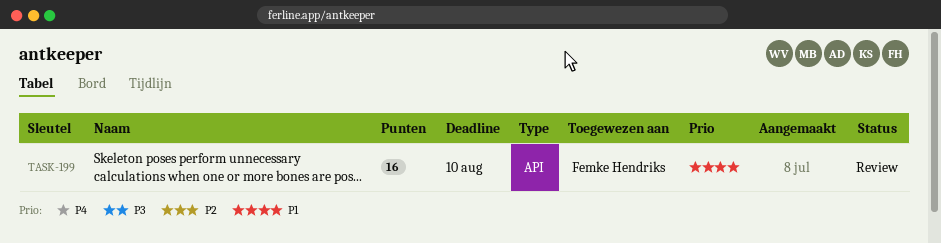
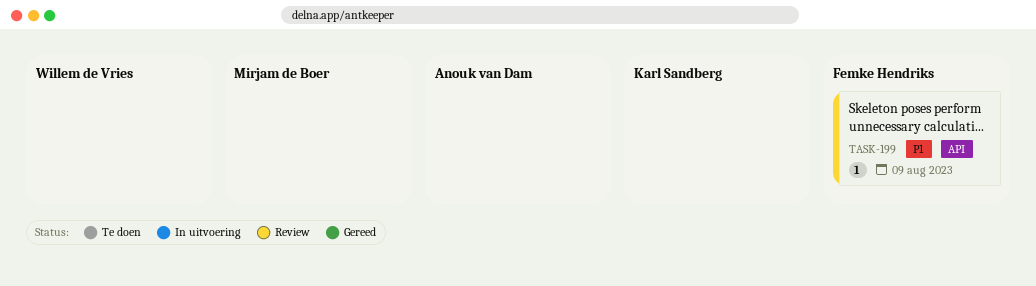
TASK-199, estimate: 16 -> 1
TASK-199, due: Aug 10 -> Aug 9

